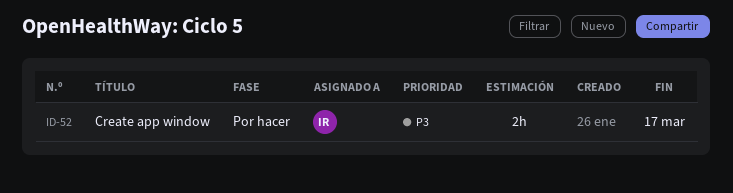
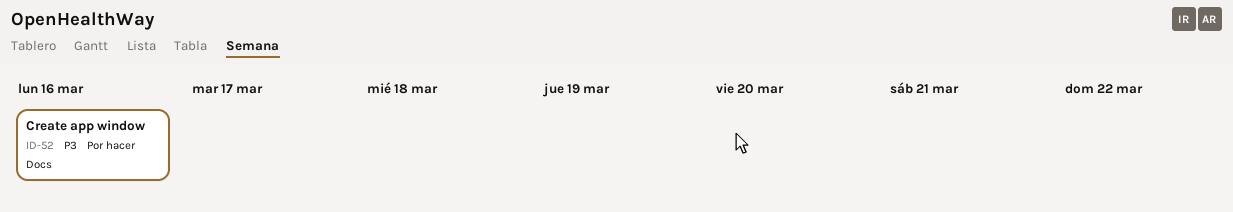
ID-52, due: Mar 17 -> Mar 16

